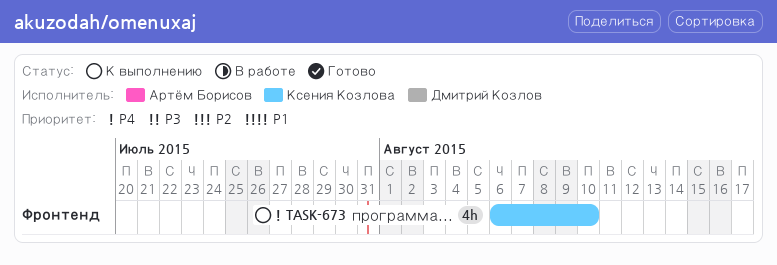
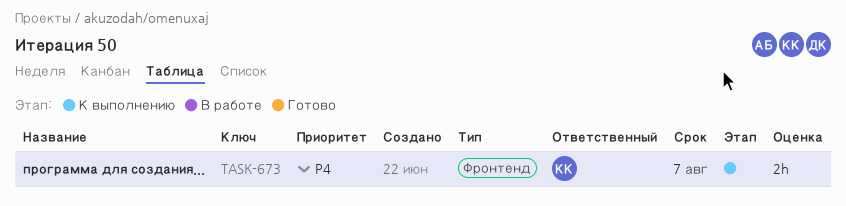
TASK-673, estimate: 4h -> 2h
TASK-673, due: Aug 10 -> Aug 7

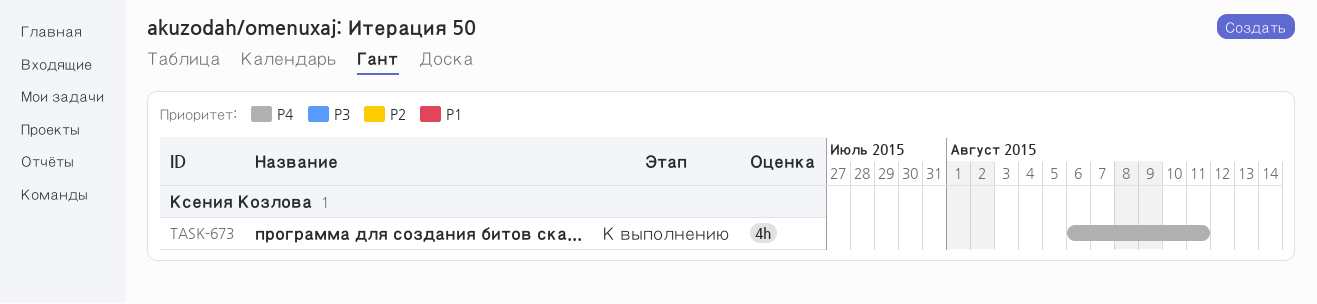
TASK-673, estimate: 2h -> 4h
TASK-673, due: Aug 7 -> Aug 11

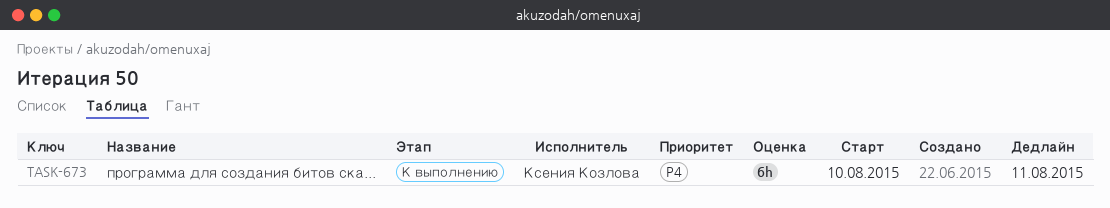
TASK-673, estimate: 4h -> 6h
TASK-673, start: Aug 6 -> Aug 10

